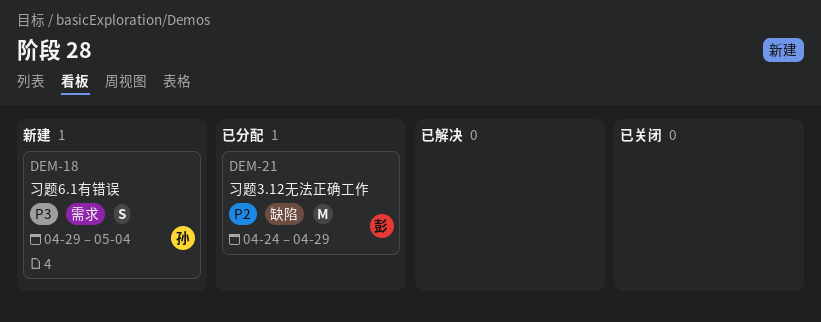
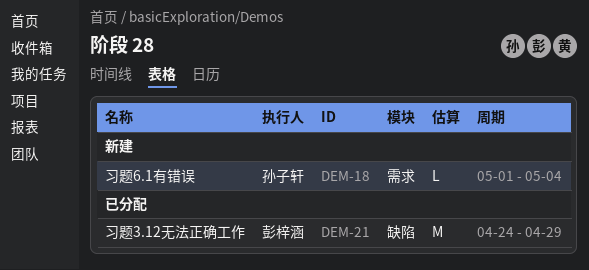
DEM-18, estimate: S -> L
DEM-18, start: Apr 29 -> May 1

